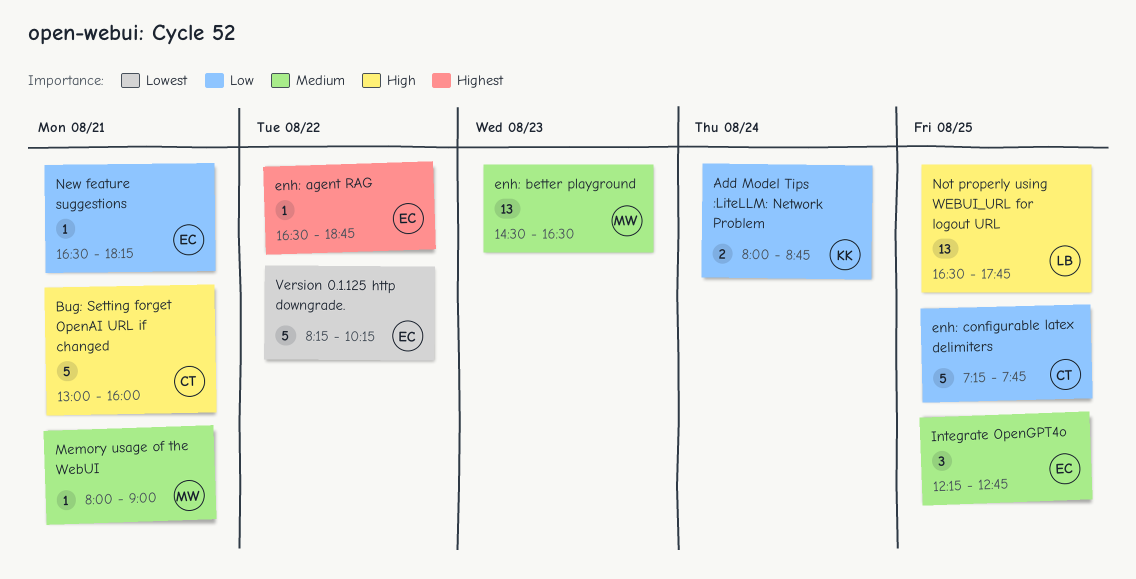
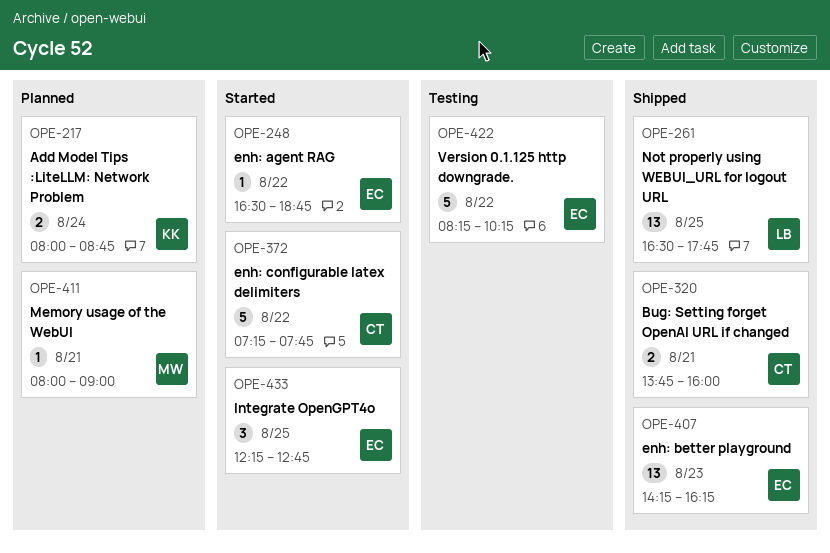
Bug: Setting forget OpenAI URL if changed, estimate: 5 -> 2
Bug: Setting forget OpenAI URL if changed, begins: 13:00 -> 13:45
enh: better playground, owner: MW -> EC
enh: better playground, begins: 14:30 -> 14:15
enh: better playground, ends: 16:30 -> 16:15
enh: configurable latex delimiters, day: Aug 25 -> Aug 22
New feature suggestions: present -> none

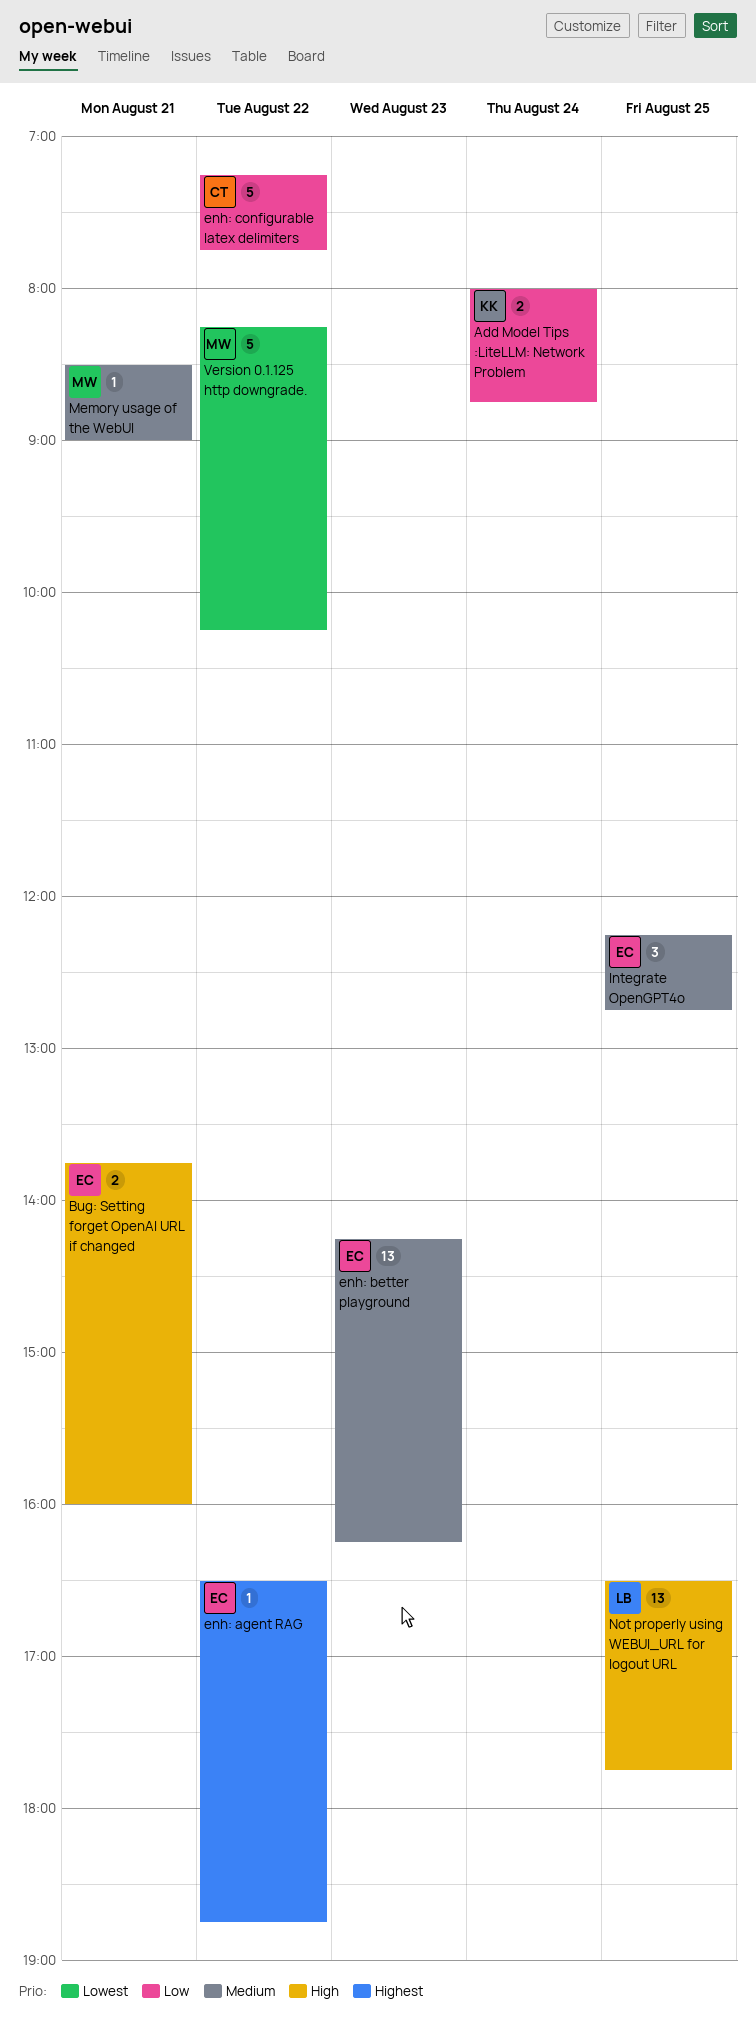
Bug: Setting forget OpenAI URL if changed, owner: CT -> EC
Memory usage of the WebUI, begins: 08:00 -> 08:30
Version 0.1.125 http downgrade., owner: EC -> MW

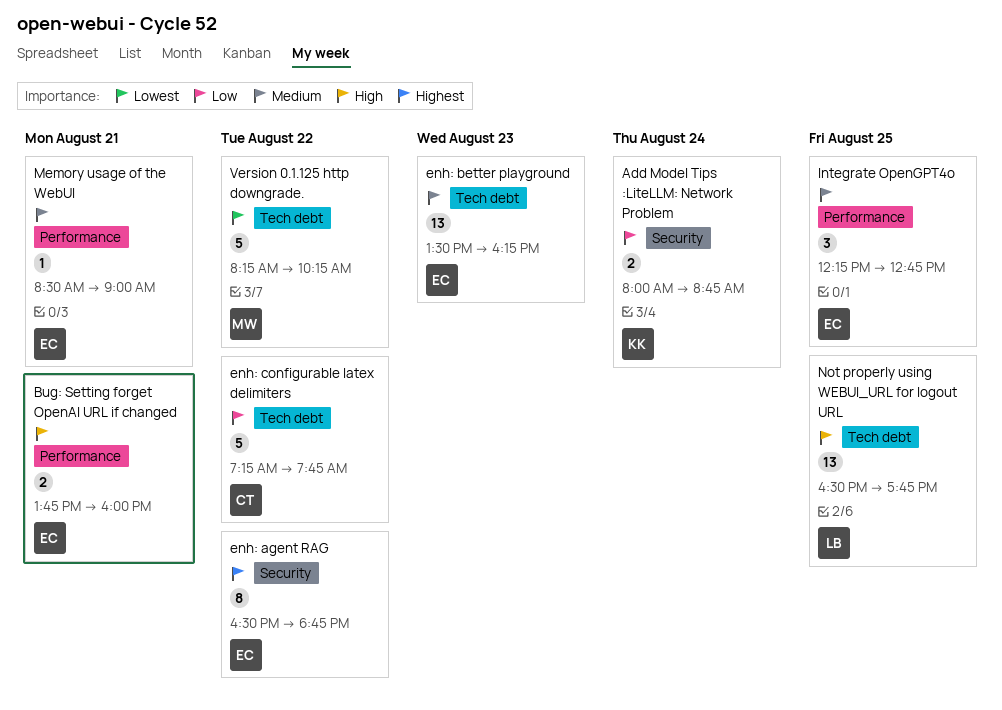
enh: agent RAG, estimate: 1 -> 8
enh: better playground, begins: 14:15 -> 13:30
Memory usage of the WebUI, owner: MW -> EC

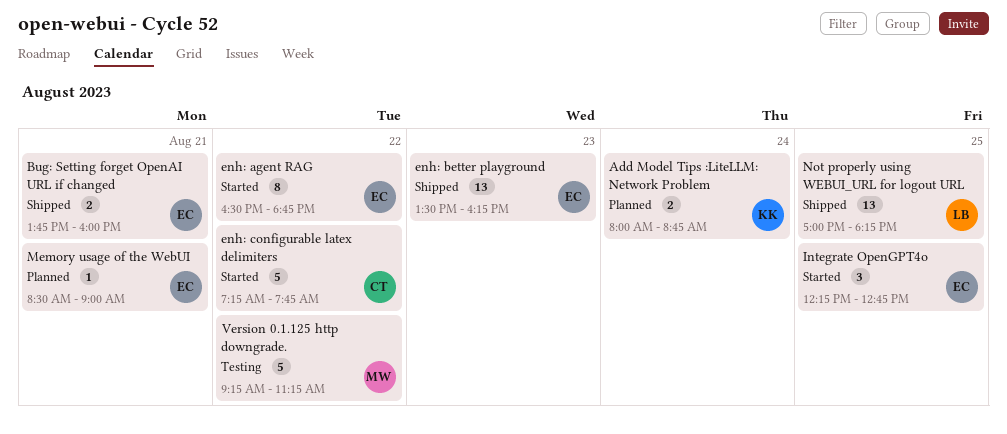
Not properly using WEBUI_URL for logout URL, begins: 16:30 -> 17:00
Not properly using WEBUI_URL for logout URL, ends: 17:45 -> 18:15
Version 0.1.125 http downgrade., begins: 08:15 -> 09:15
Version 0.1.125 http downgrade., ends: 10:15 -> 11:15

